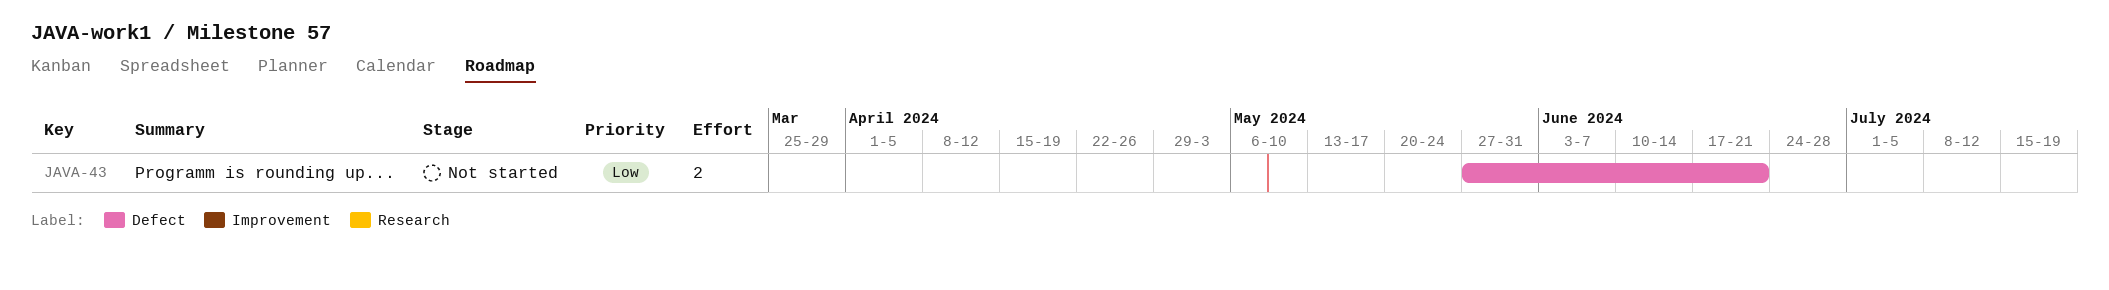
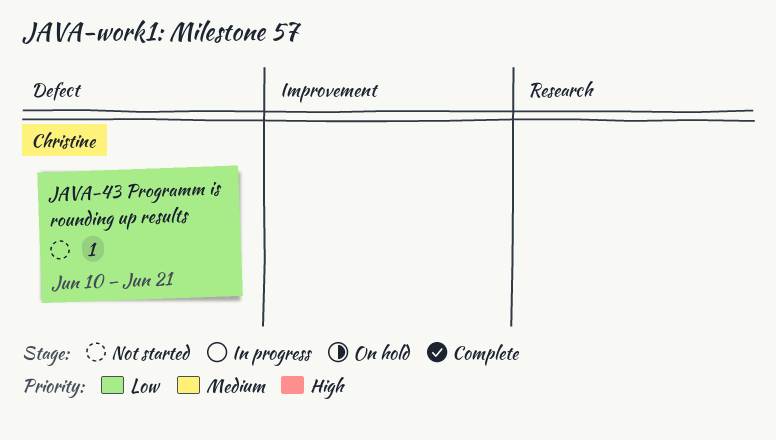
JAVA-43, estimate: 2 -> 1
JAVA-43, start: May 27 -> Jun 10

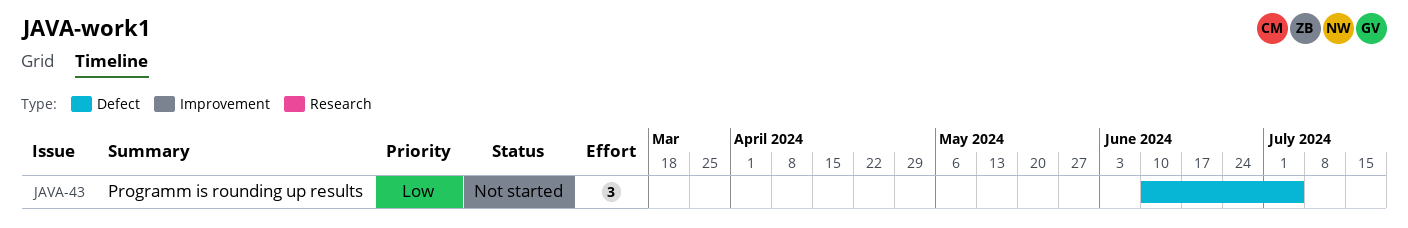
JAVA-43, estimate: 1 -> 3
JAVA-43, due: Jun 21 -> Jul 5

